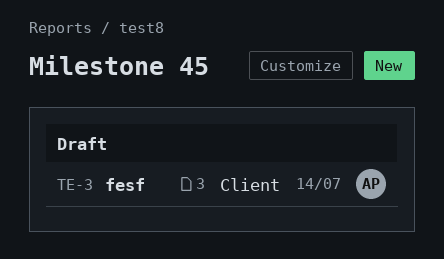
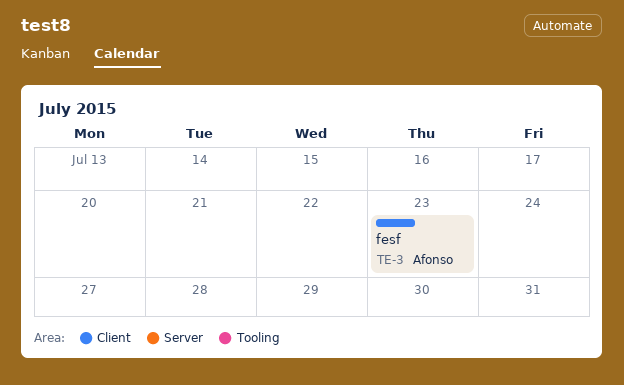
TE-3, due: Jul 14 -> Jul 23

